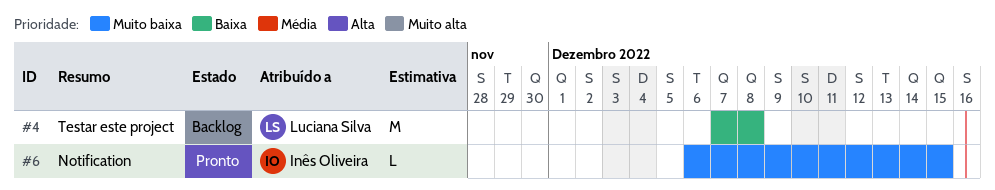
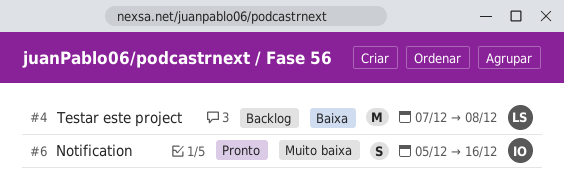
#6, estimate: L -> S
#6, start: Dec 6 -> Dec 5
#6, due: Dec 15 -> Dec 16

